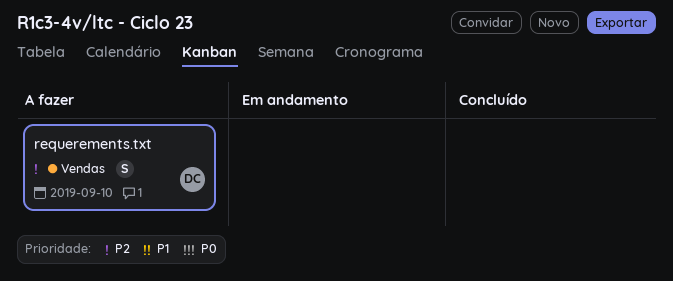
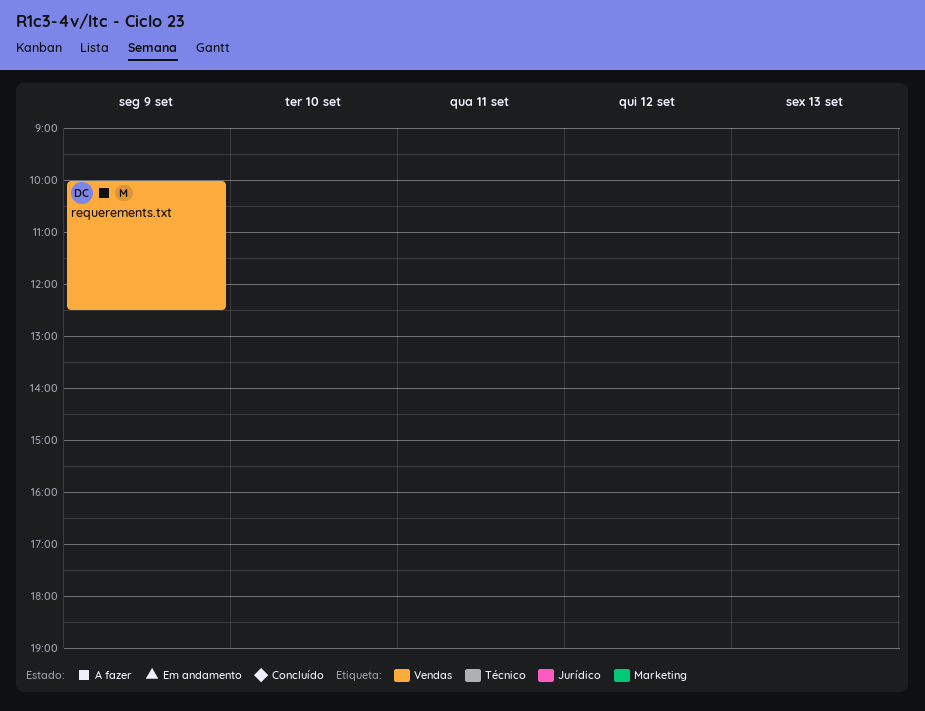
requerements.txt, estimate: S -> M
requerements.txt, day: Sep 10 -> Sep 9

